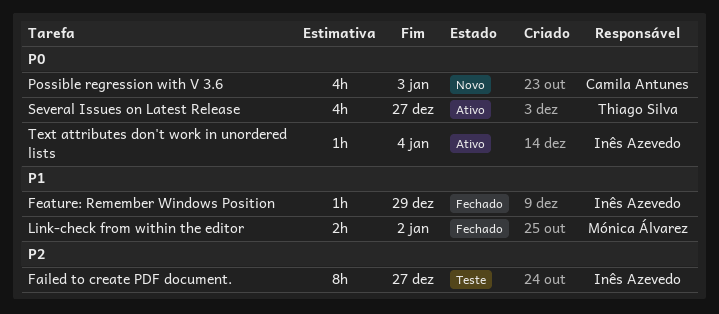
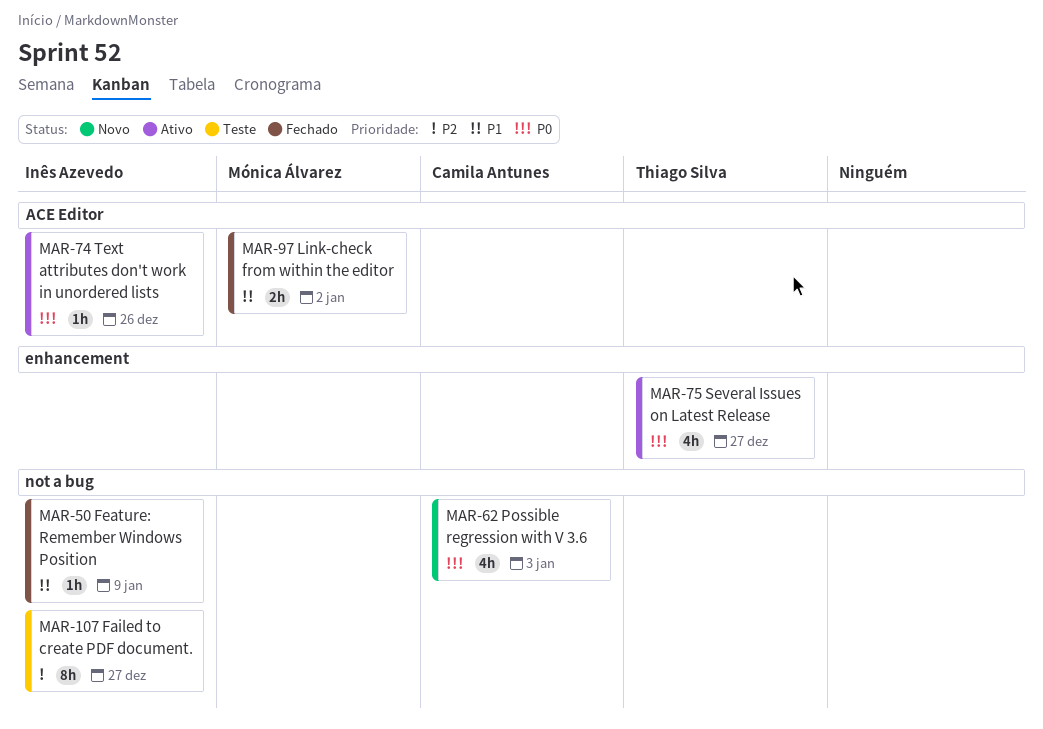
Feature: Remember Windows Position, due: Dec 29 -> Jan 9
Text attributes don't work in unordered lists, due: Jan 4 -> Dec 26

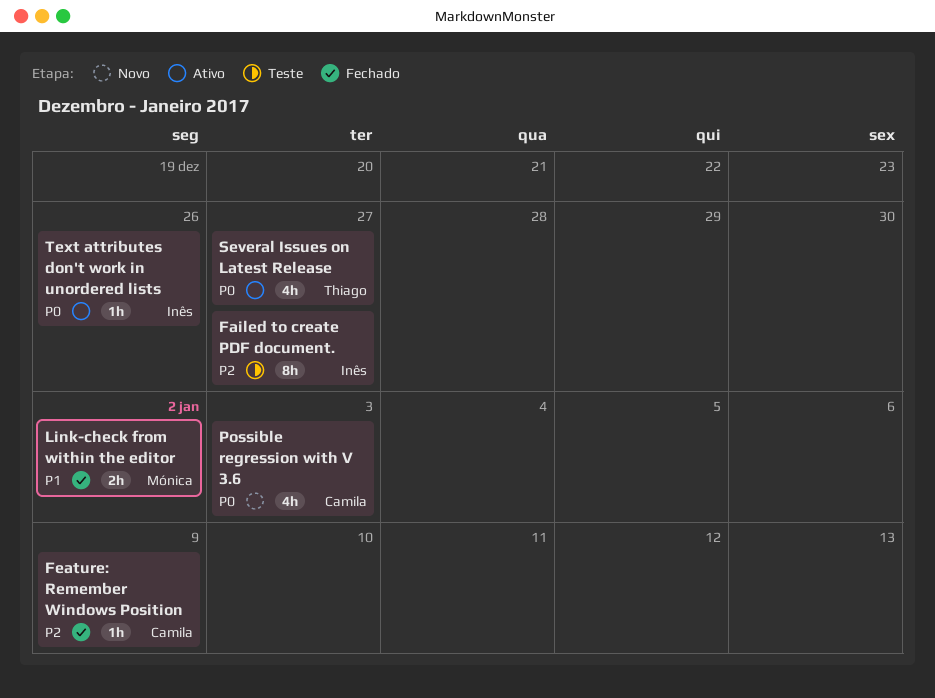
Feature: Remember Windows Position, owner: Inês Azevedo -> Camila Antunes
Feature: Remember Windows Position, priority: P1 -> P2

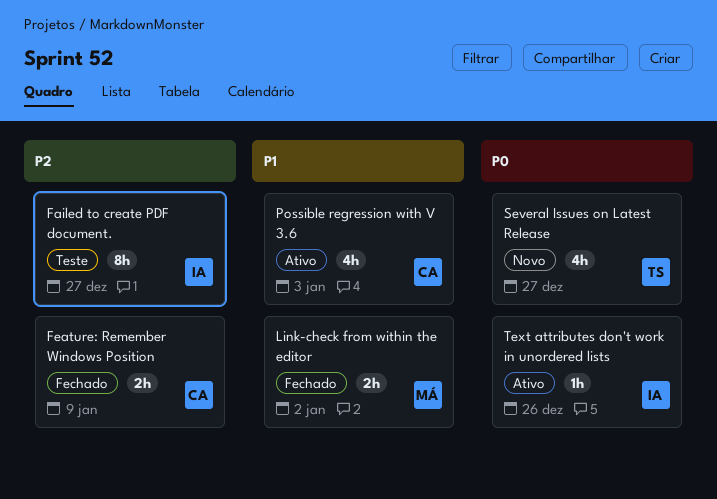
Feature: Remember Windows Position, estimate: 1h -> 2h
Possible regression with V 3.6, status: Novo -> Ativo
Possible regression with V 3.6, priority: P0 -> P1
Several Issues on Latest Release, status: Ativo -> Novo

